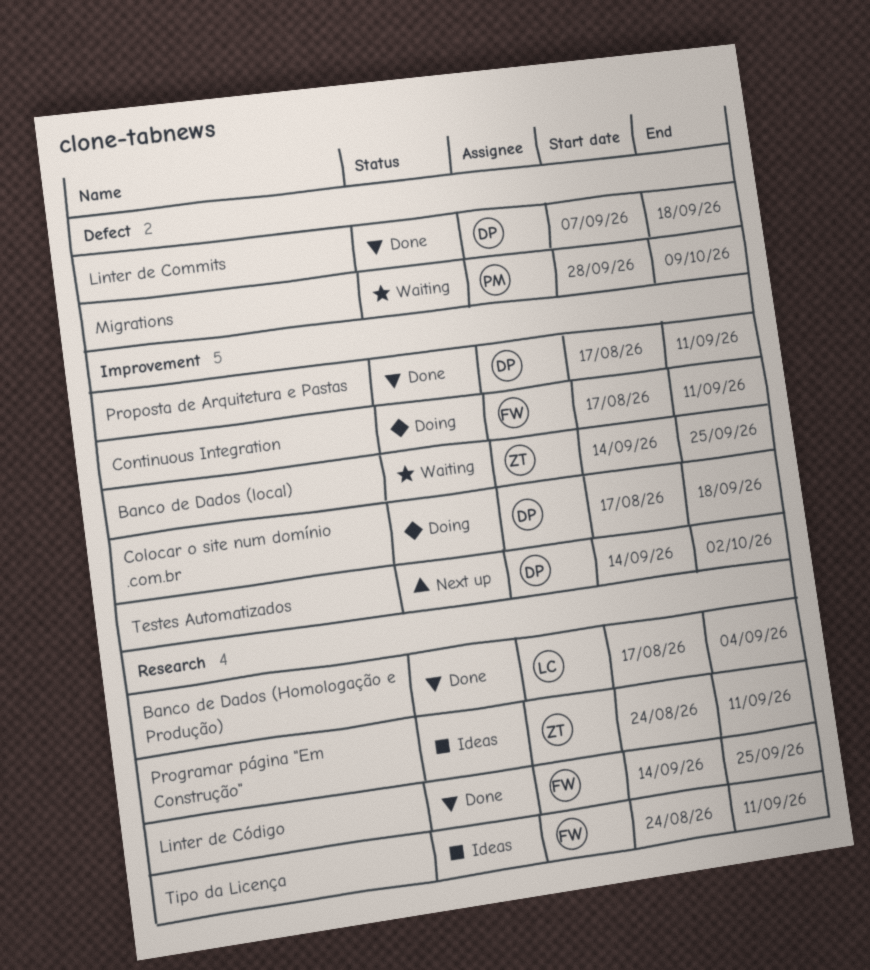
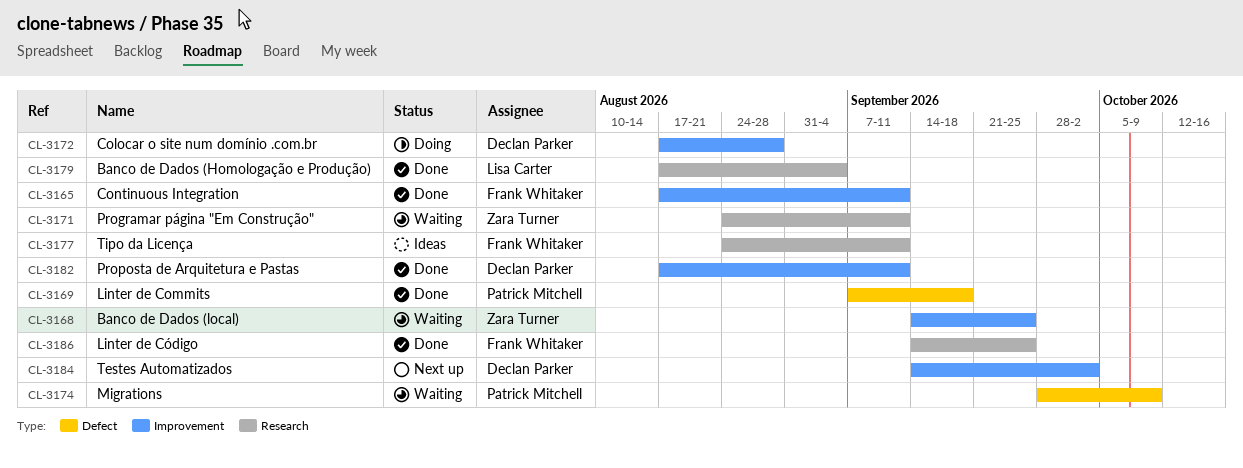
Colocar o site num domínio .com.br, due: Sep 18 -> Aug 28
Continuous Integration, status: Doing -> Done
Linter de Commits, owner: Declan Parker -> Patrick Mitchell
Programar página "Em Construção", status: Ideas -> Waiting

